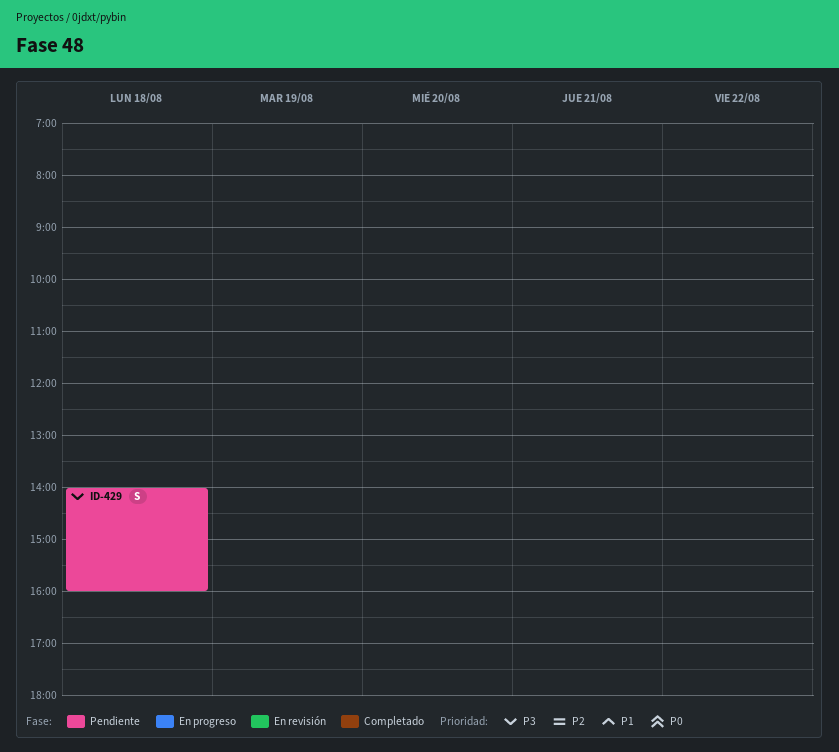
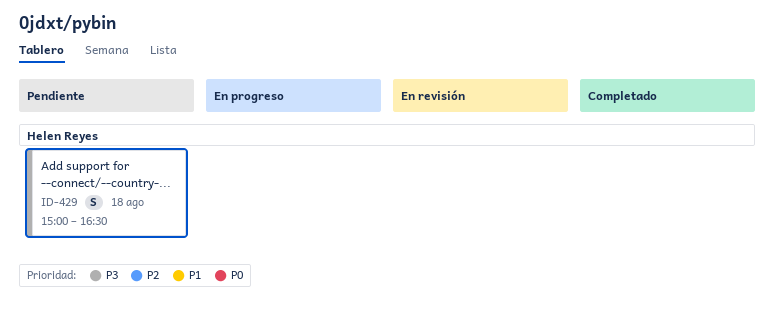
ID-429, begins: 14:00 -> 15:00
ID-429, ends: 16:00 -> 16:30

